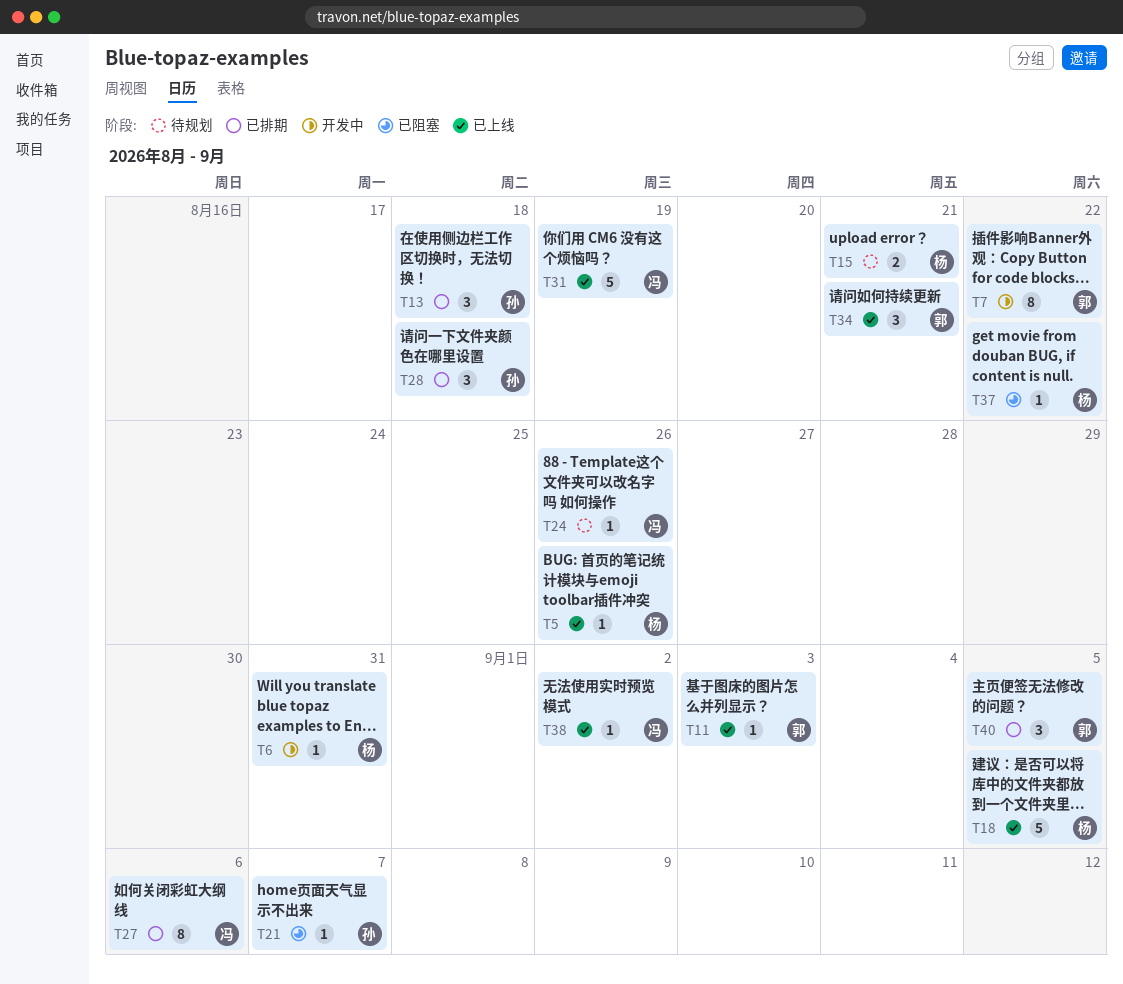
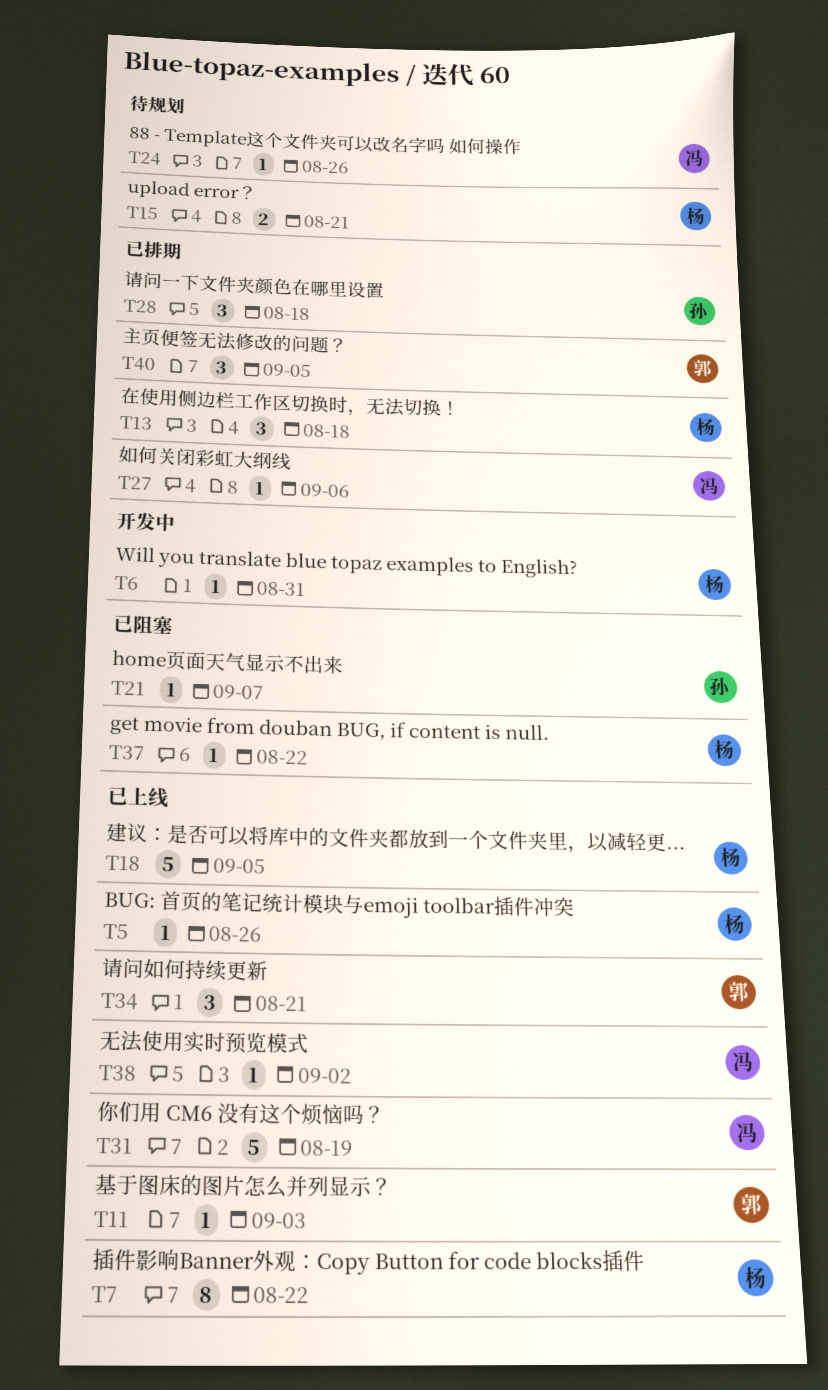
T7, status: 开发中 -> 已上线
T7, owner: 郭 -> 杨
T13, owner: 孙 -> 杨
T27, estimate: 8 -> 1

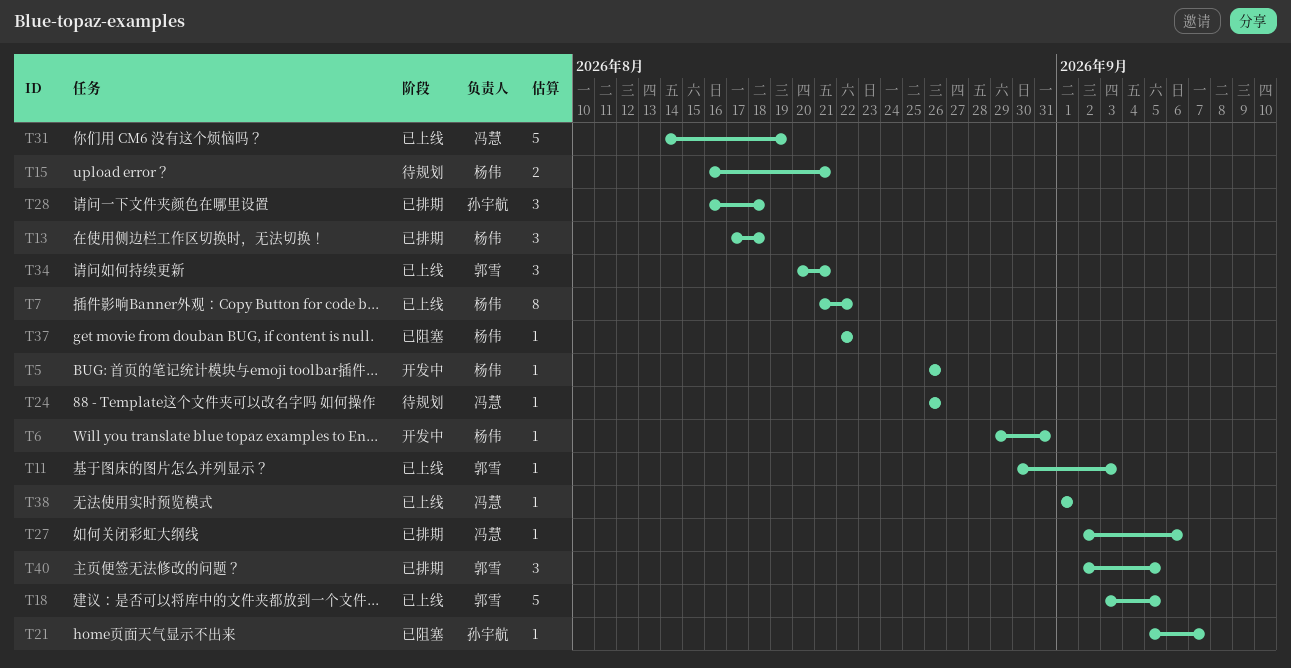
T5, status: 已上线 -> 开发中
T18, owner: 杨伟 -> 郭雪
T38, due: Sep 2 -> Sep 1

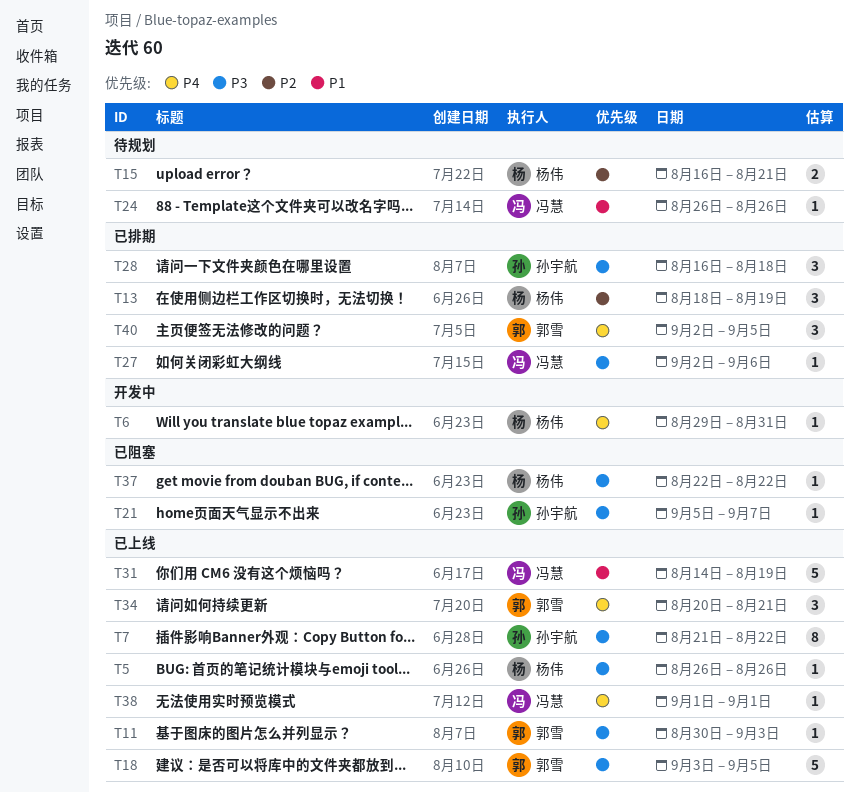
T5, status: 开发中 -> 已上线
T7, owner: 杨伟 -> 孙宇航
T13, start: Aug 17 -> Aug 18
T13, due: Aug 18 -> Aug 19

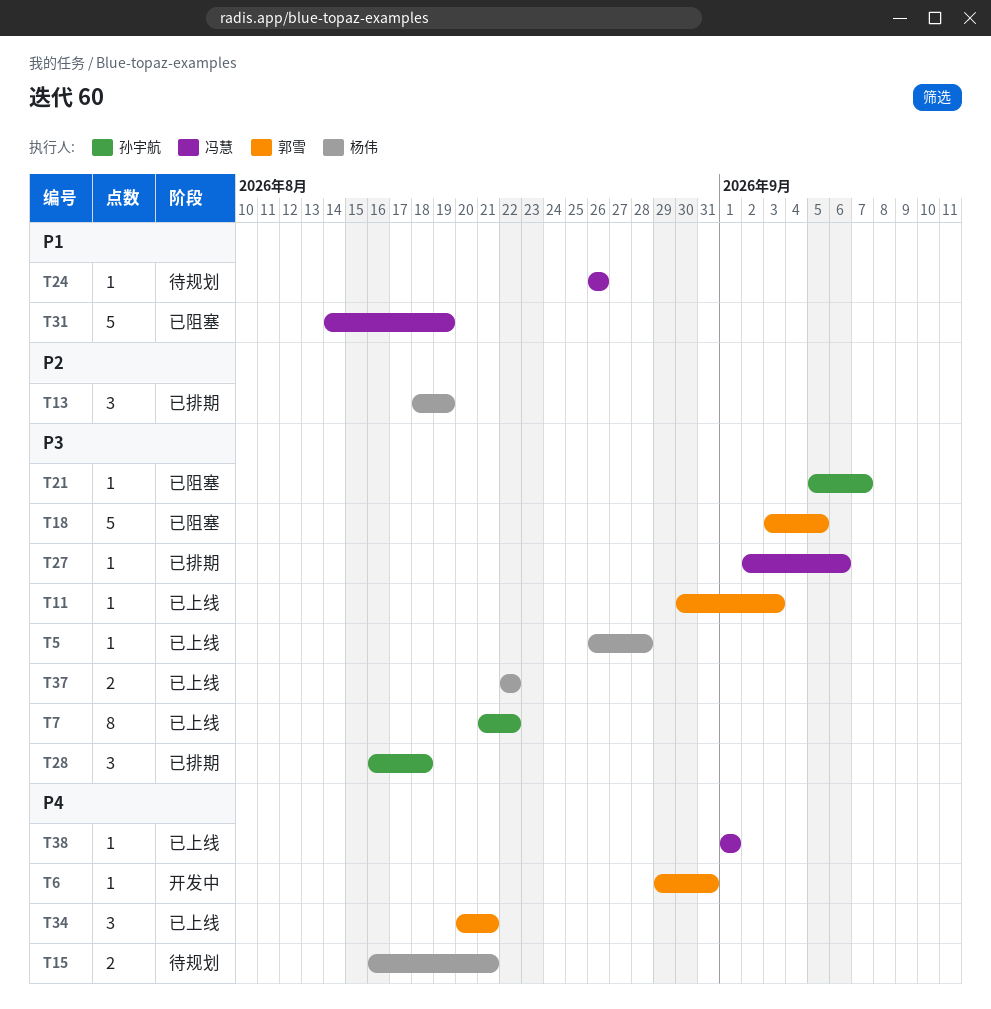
T5, due: Aug 26 -> Aug 28
T6, owner: 杨伟 -> 郭雪
T15, priority: P2 -> P4
T18, status: 已上线 -> 已阻塞
T31, status: 已上线 -> 已阻塞
T37, status: 已阻塞 -> 已上线
T37, estimate: 1 -> 2
T40: present -> none

